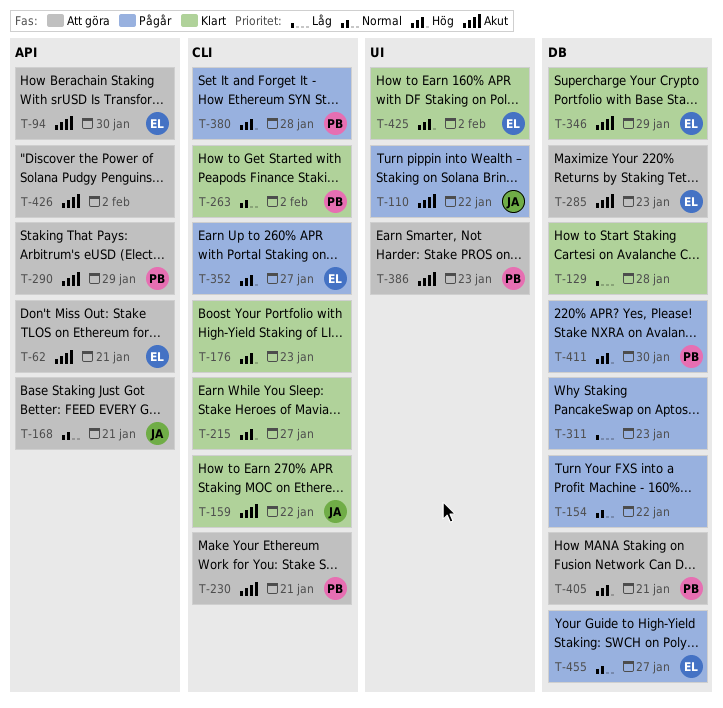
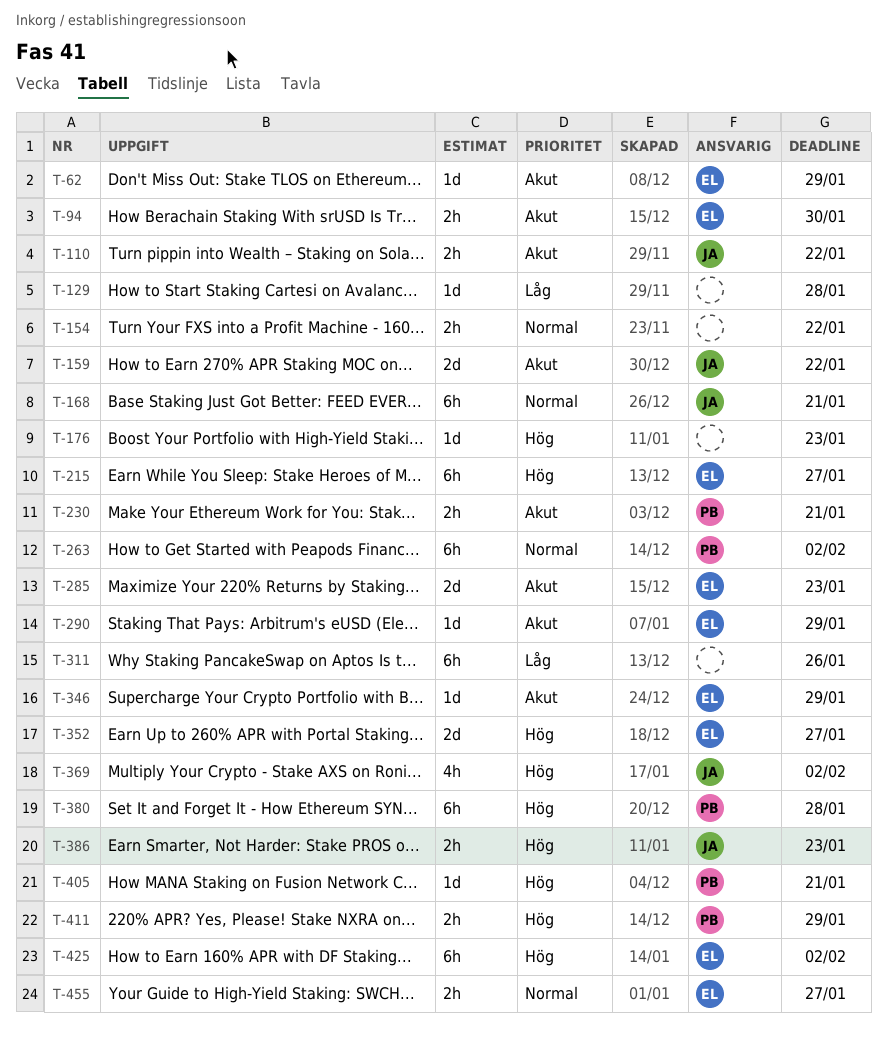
T-62, due: Jan 21 -> Jan 29
T-215, owner: none -> EL
T-290, owner: PB -> EL
T-311, due: Jan 23 -> Jan 26
T-369: none -> present
T-386, owner: PB -> JA
T-386, priority: Akut -> Hög
T-411, due: Jan 30 -> Jan 29
T-426: present -> none

